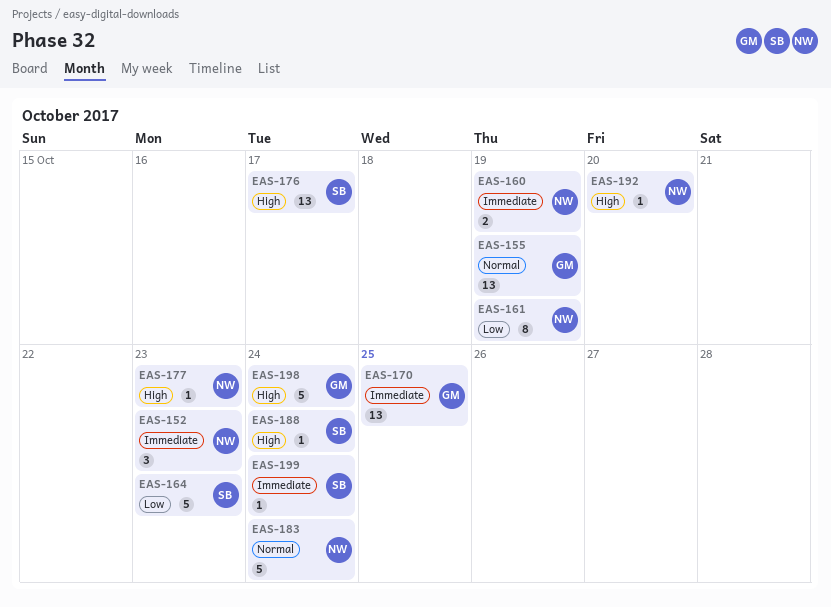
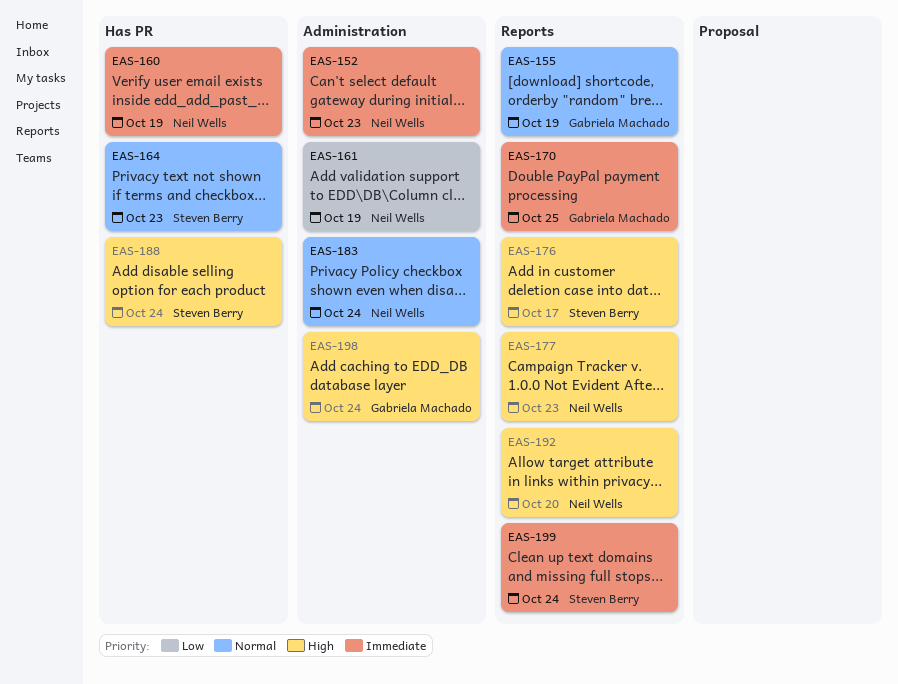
EAS-164, priority: Low -> Normal

